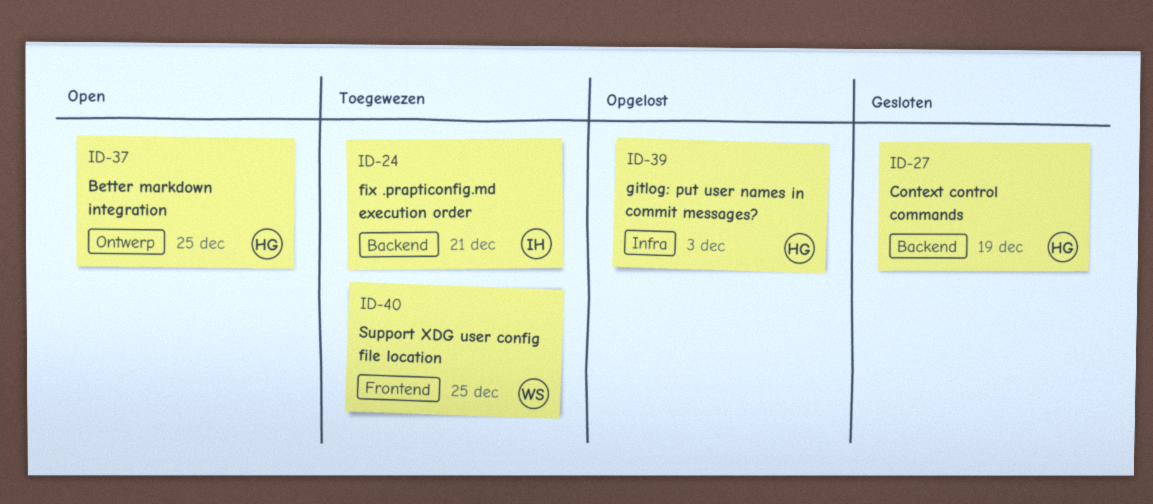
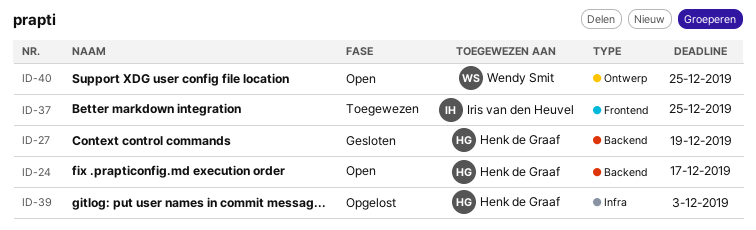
ID-24, status: Toegewezen -> Open
ID-24, owner: Iris van den Heuvel -> Henk de Graaf
ID-24, due: Dec 21 -> Dec 17
ID-37, status: Open -> Toegewezen
ID-37, owner: Henk de Graaf -> Iris van den Heuvel
ID-37, label: Ontwerp -> Frontend
ID-40, status: Toegewezen -> Open
ID-40, label: Frontend -> Ontwerp

